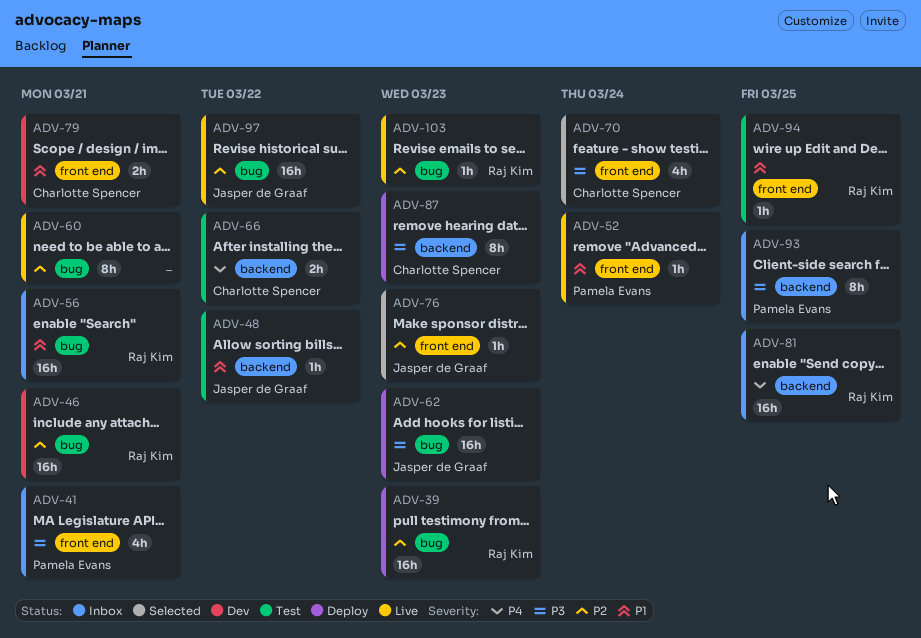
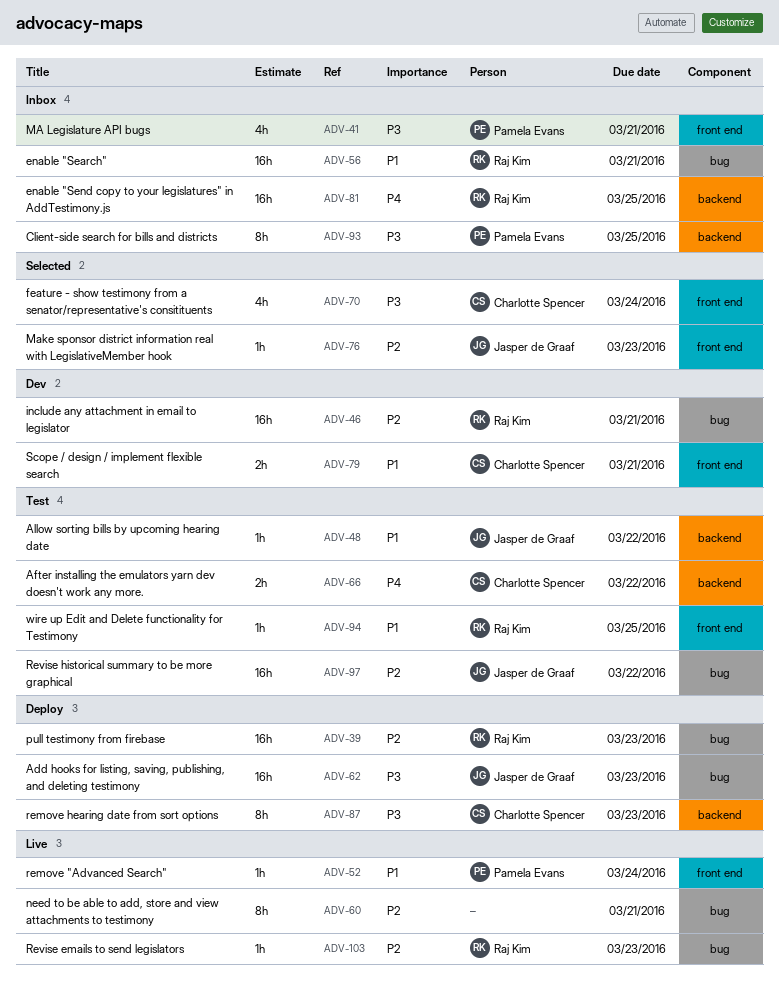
ADV-97, status: Live -> Test

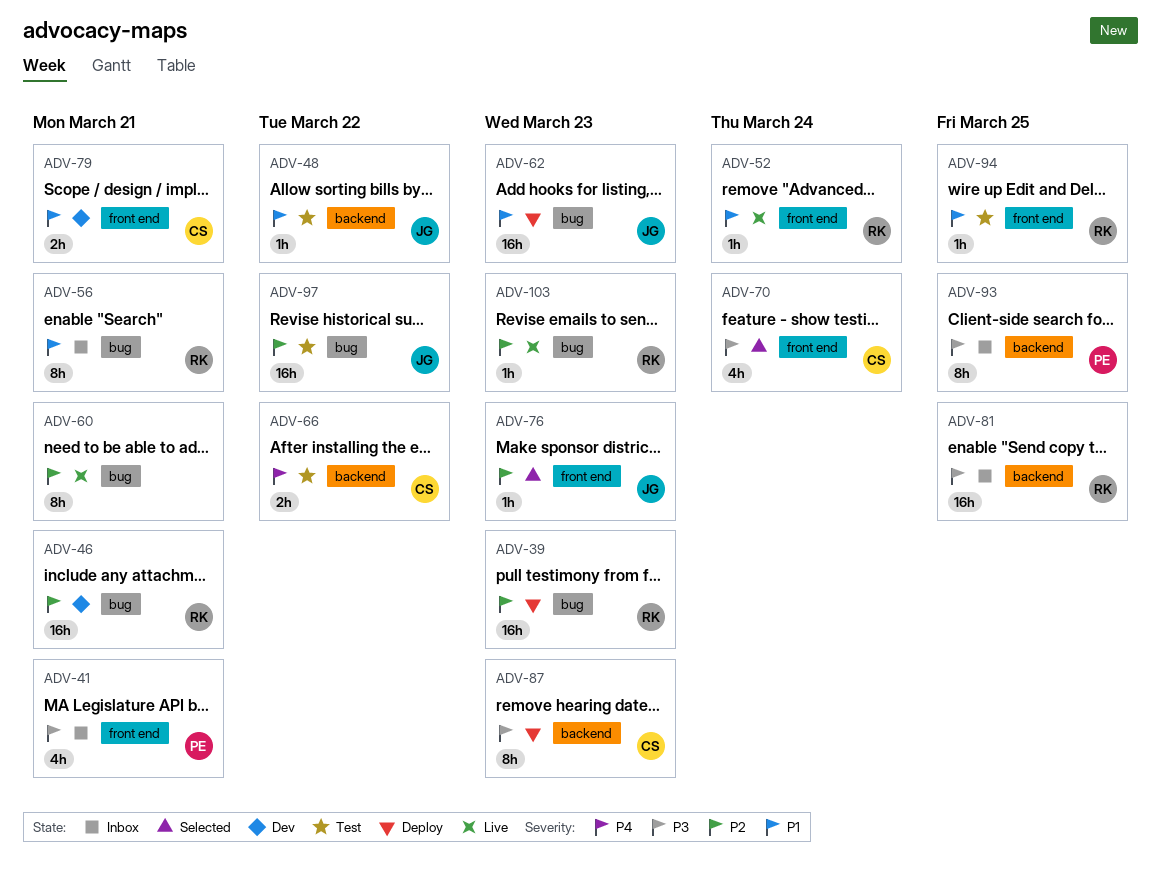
ADV-52, owner: Pamela Evans -> Raj Kim
ADV-56, estimate: 16h -> 8h
ADV-62, priority: P3 -> P1
ADV-81, priority: P4 -> P3

